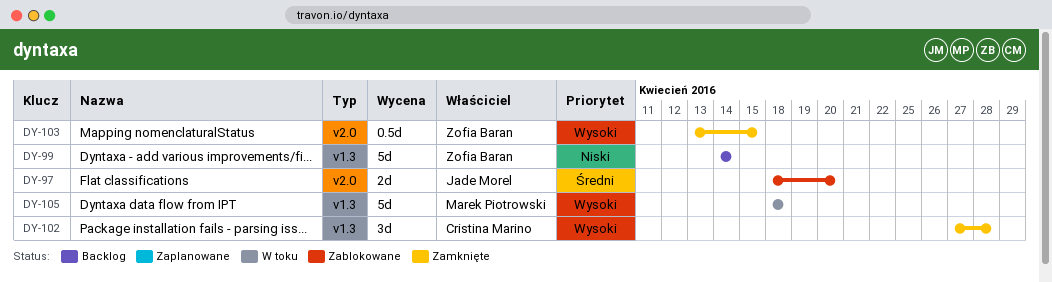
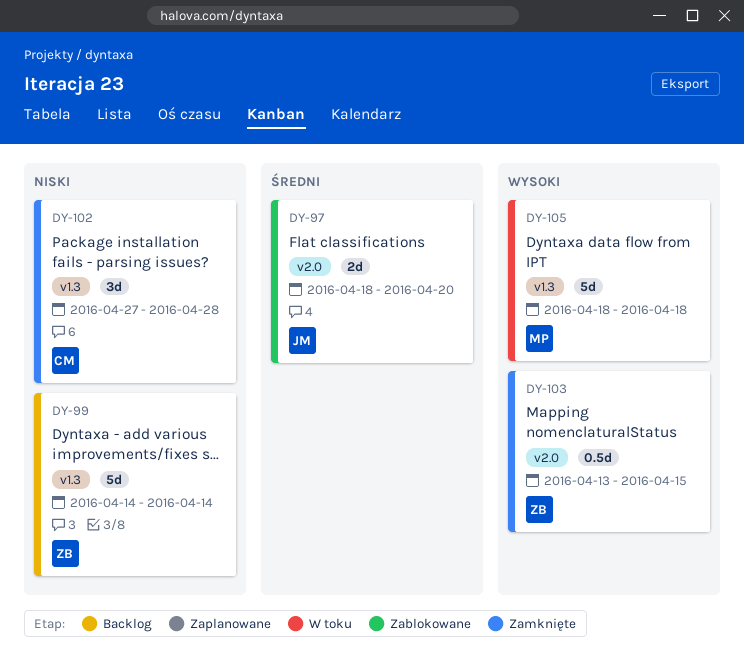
DY-102, priority: Wysoki -> Niski

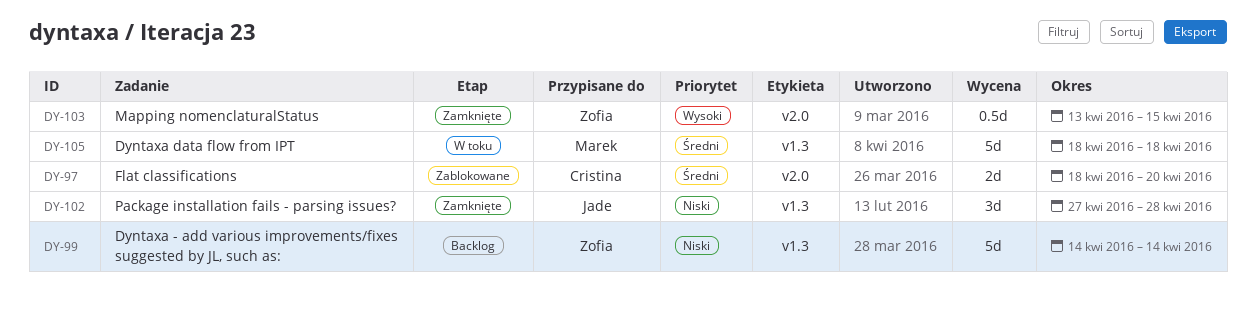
DY-97, owner: Jade -> Cristina
DY-102, owner: Cristina -> Jade
DY-105, priority: Wysoki -> Średni

